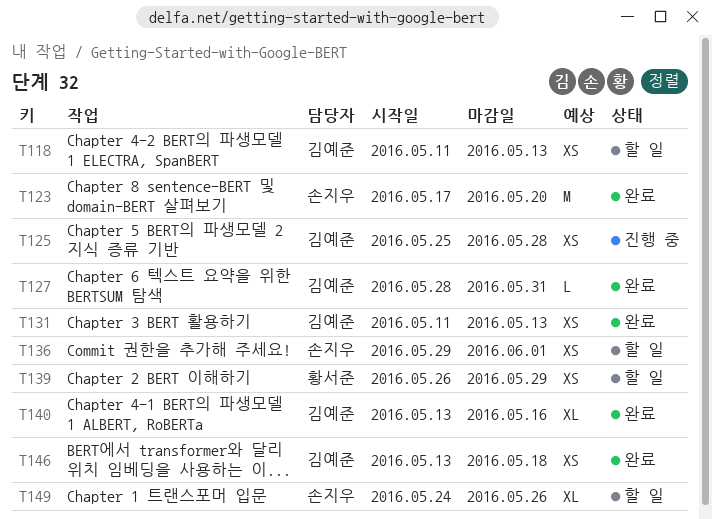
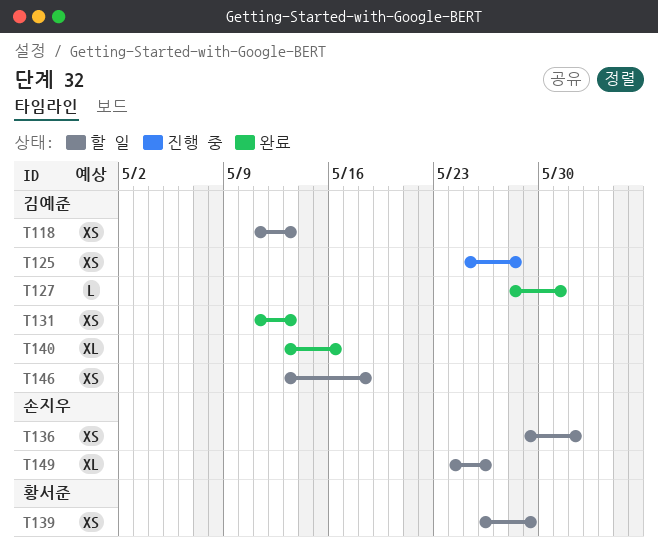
T123: present -> none
T146, status: 완료 -> 할 일

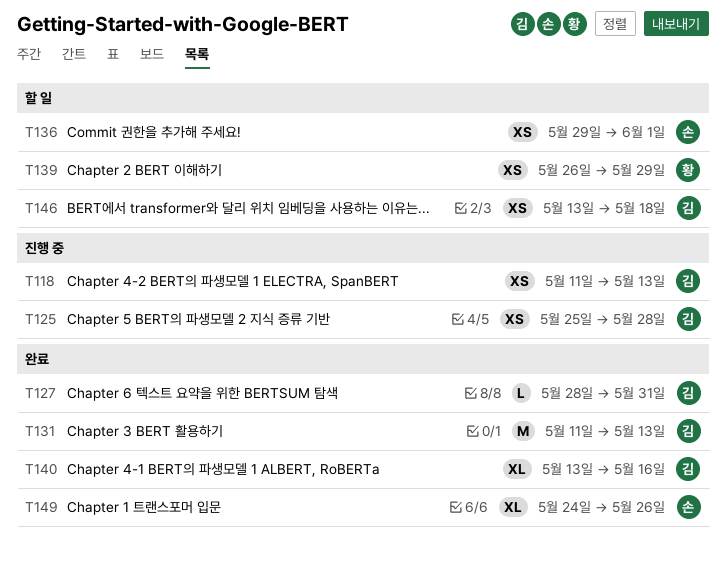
T118, status: 할 일 -> 진행 중
T131, estimate: XS -> M
T149, status: 할 일 -> 완료

